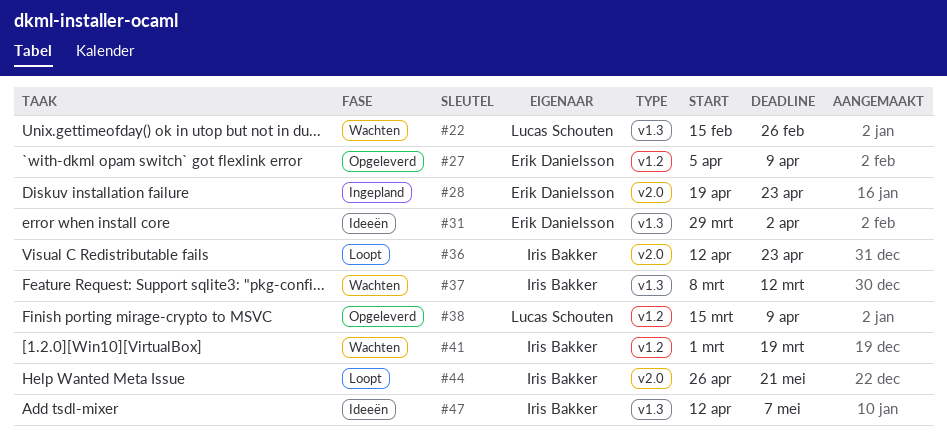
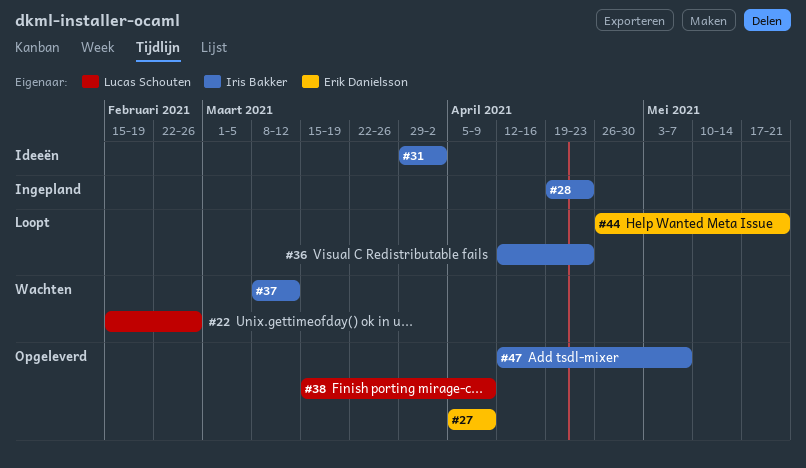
#28, owner: Erik Danielsson -> Iris Bakker
#31, owner: Erik Danielsson -> Iris Bakker
#41: present -> none
#44, owner: Iris Bakker -> Erik Danielsson
#47, status: Ideeën -> Opgeleverd

